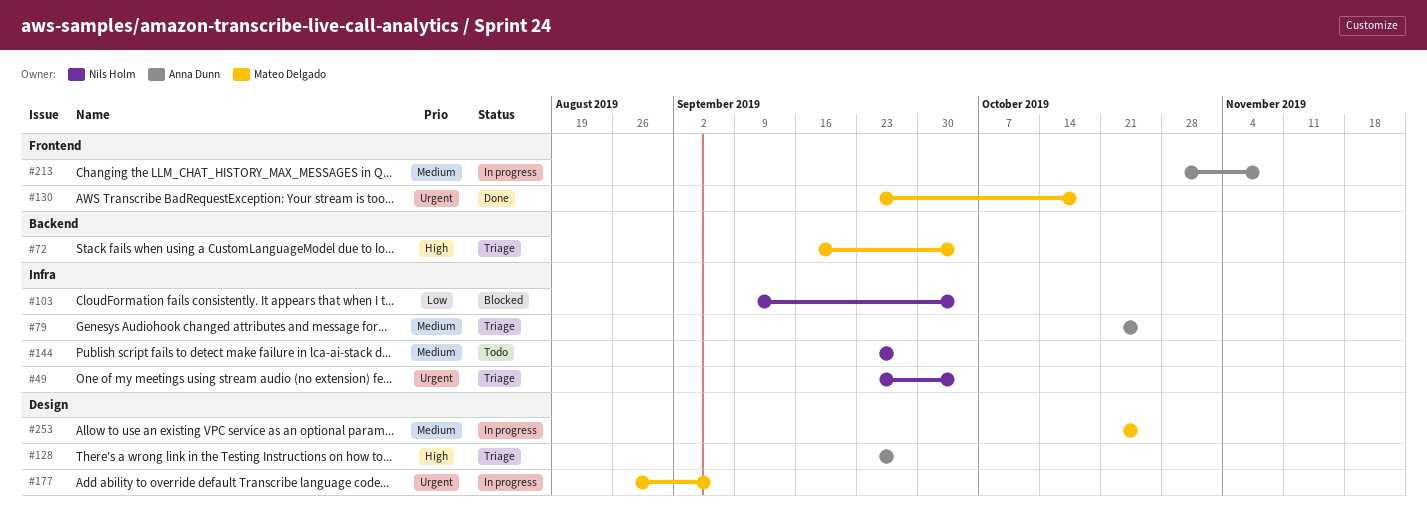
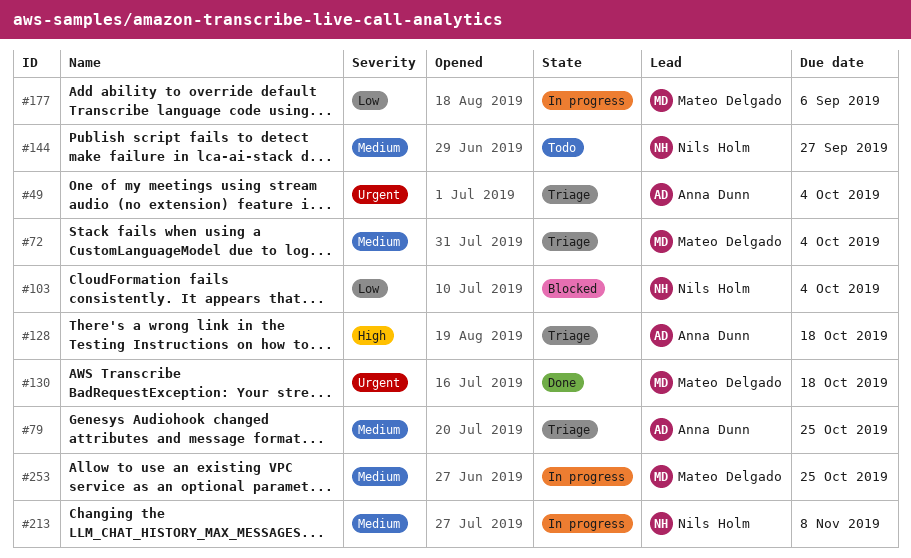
#49, owner: Nils Holm -> Anna Dunn
#72, priority: High -> Medium
#128, due: Sep 27 -> Oct 18
#177, priority: Urgent -> Low
#213, owner: Anna Dunn -> Nils Holm

